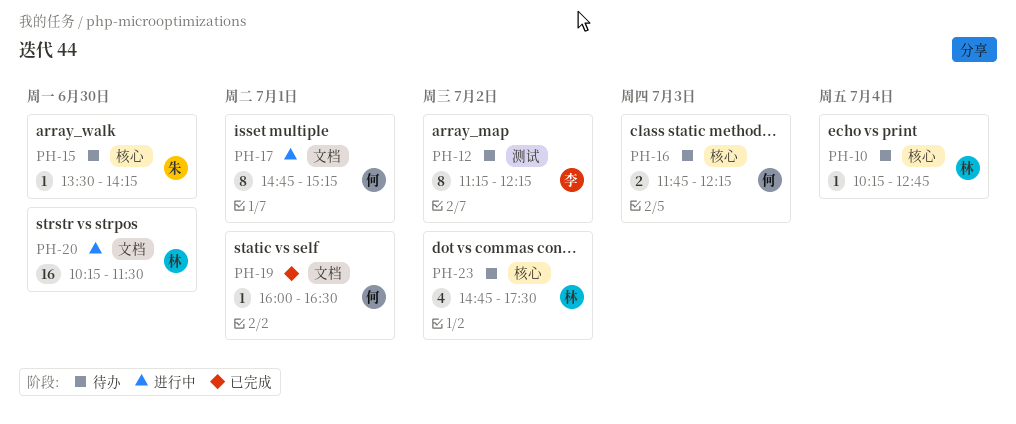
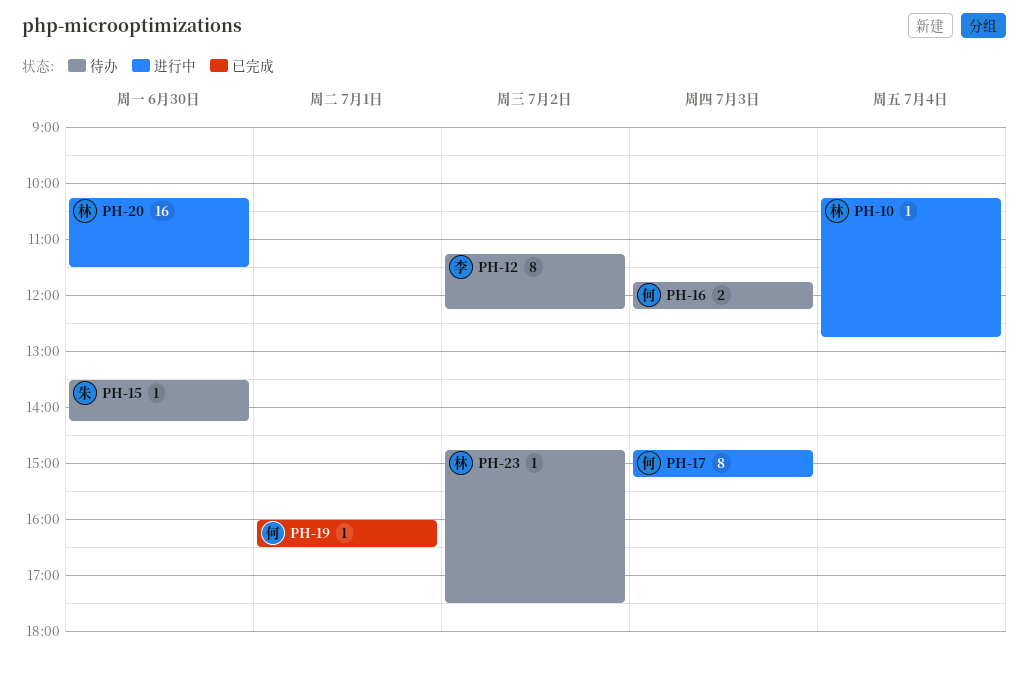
PH-10, status: 待办 -> 进行中
PH-17, day: Jul 1 -> Jul 3
PH-23, estimate: 4 -> 1

